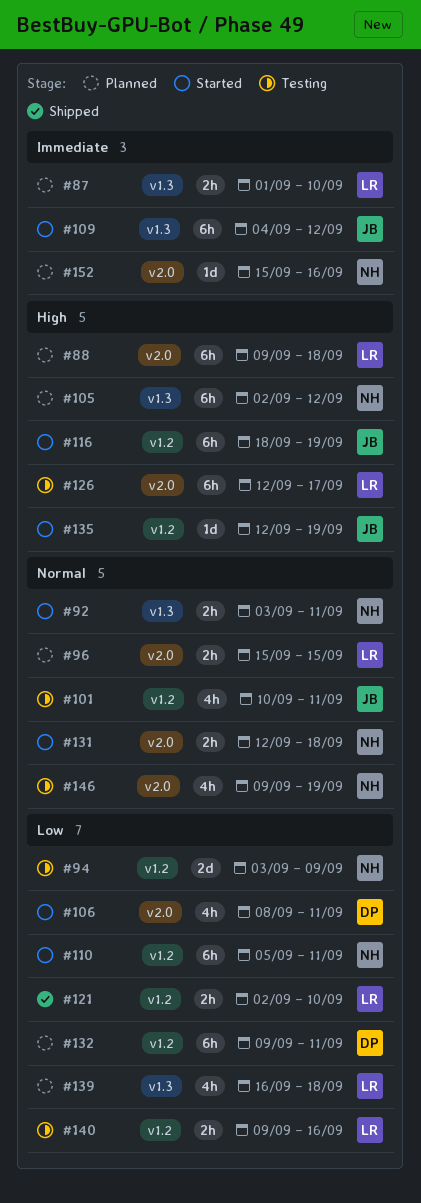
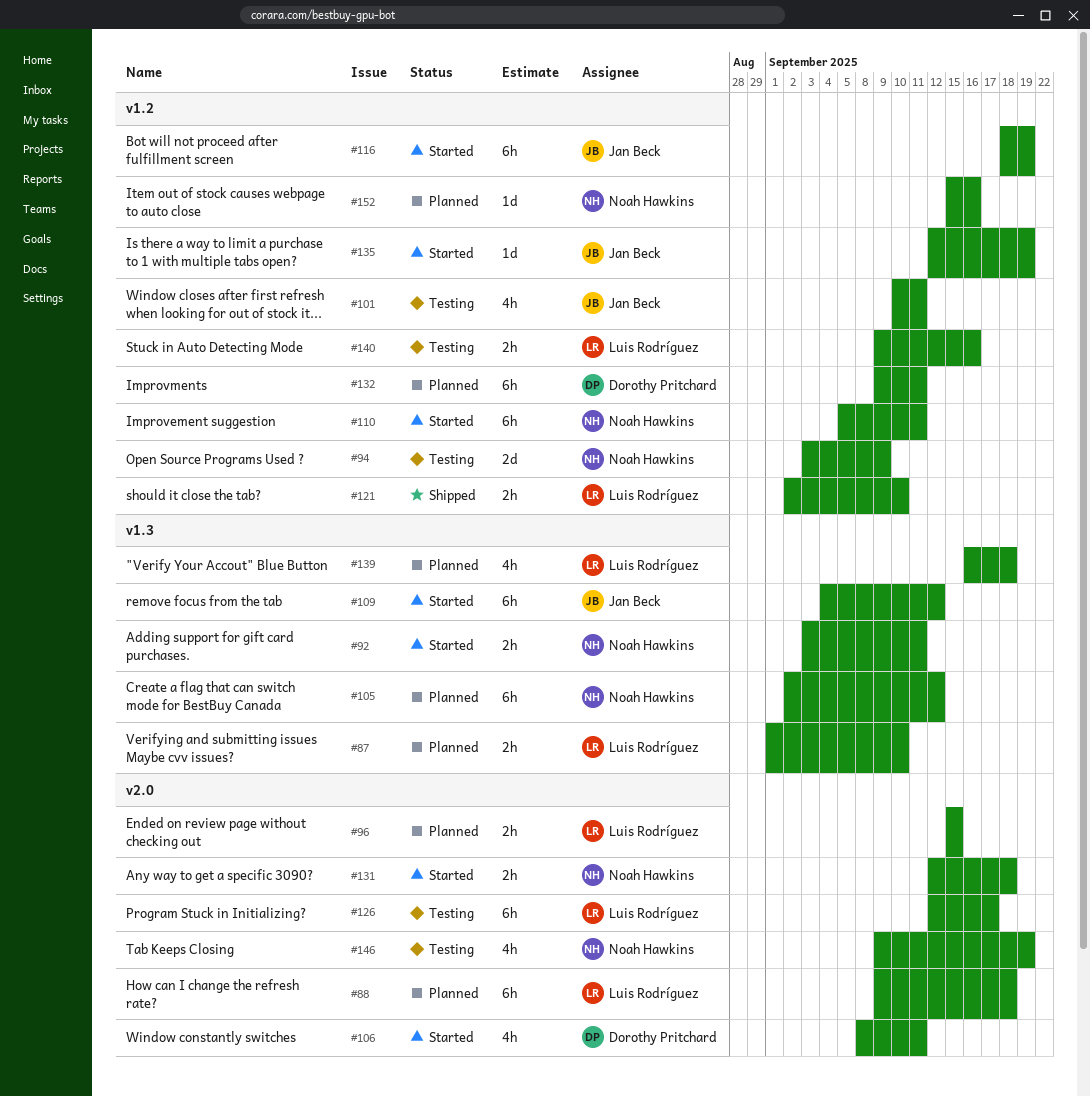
#152, label: v2.0 -> v1.2

